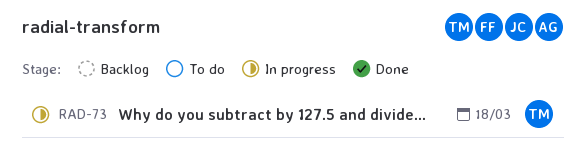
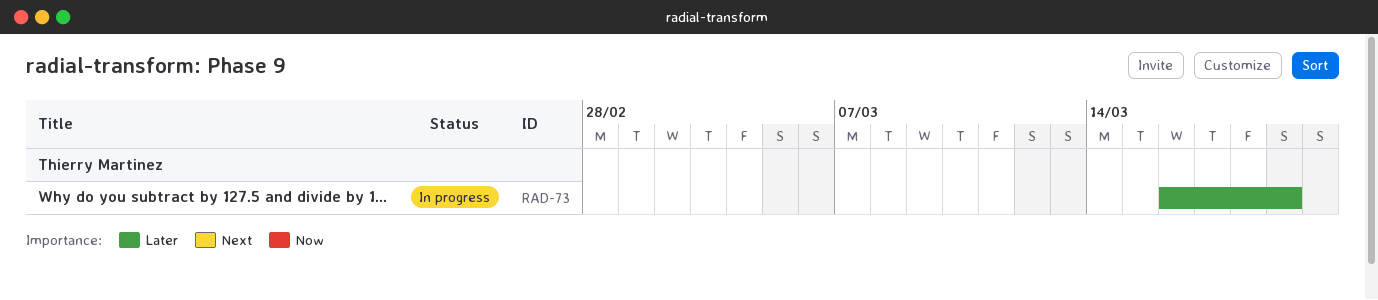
RAD-73, due: Mar 18 -> Mar 19

